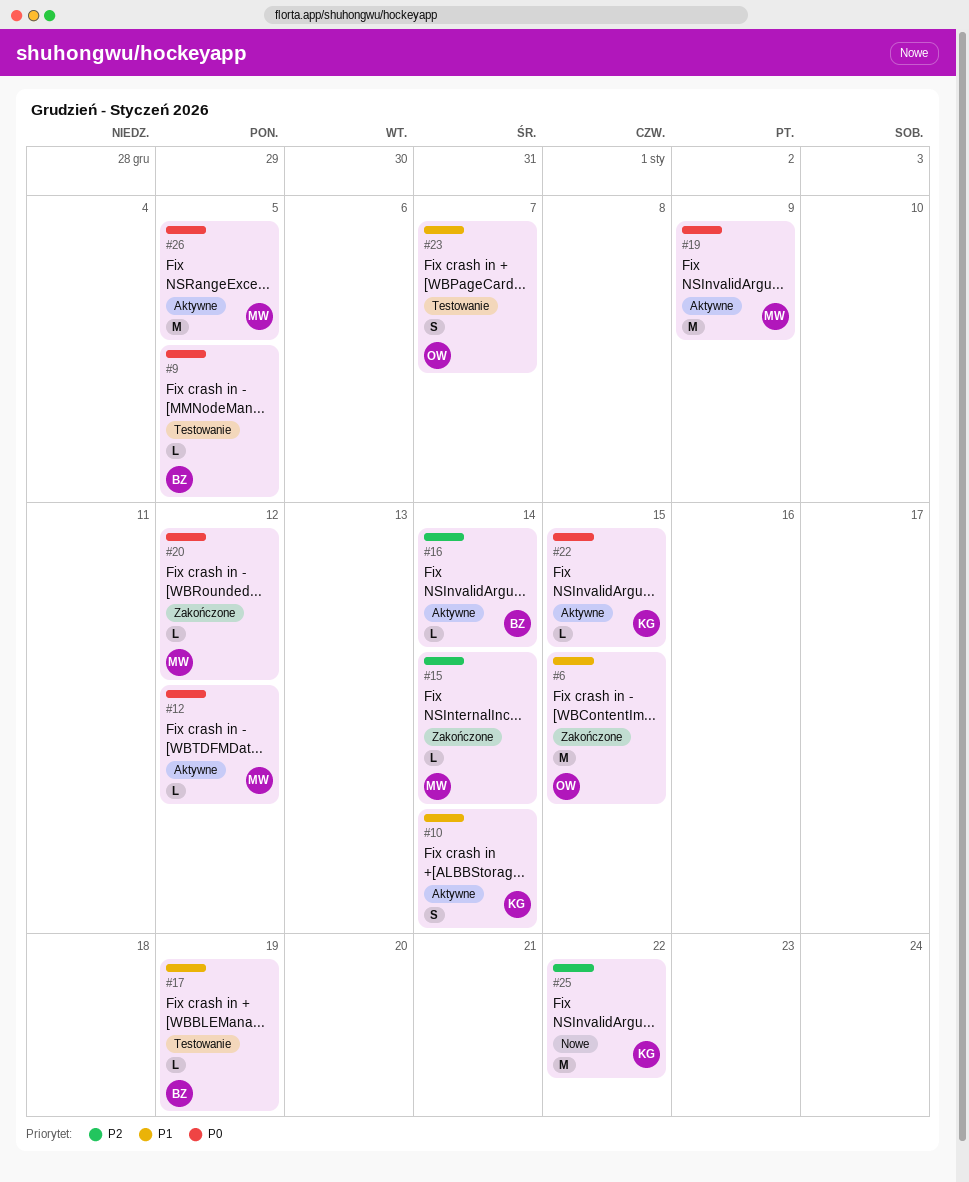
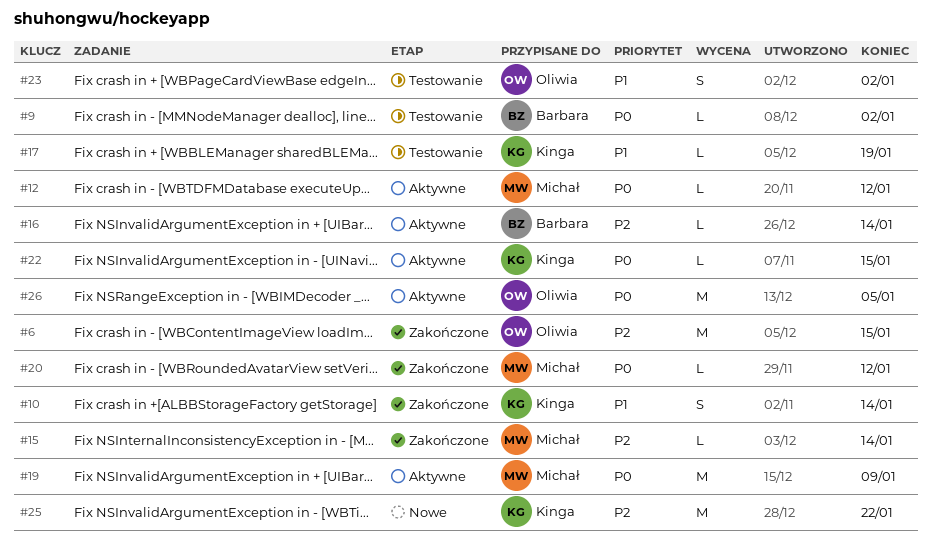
#6, priority: P1 -> P2
#9, due: Jan 5 -> Jan 2
#10, status: Aktywne -> Zakończone
#17, owner: Barbara -> Kinga
#23, due: Jan 7 -> Jan 2
#26, owner: Michał -> Oliwia

